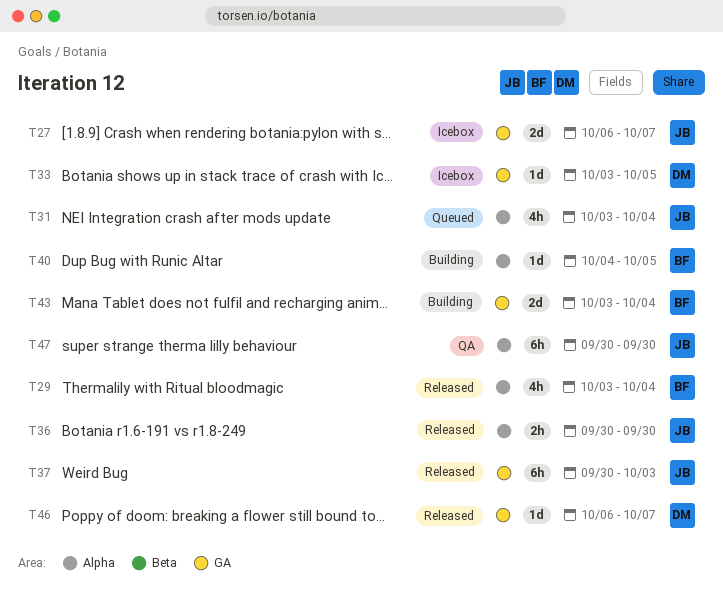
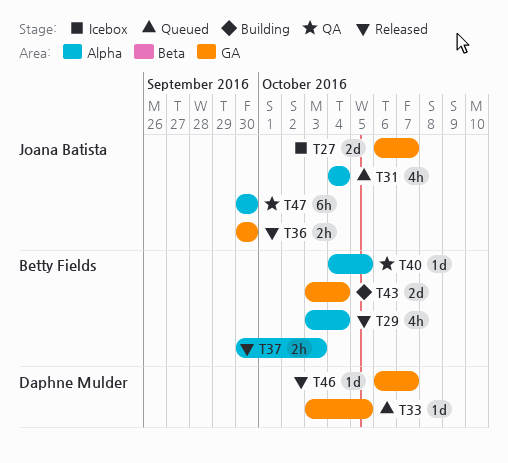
T31, start: Oct 3 -> Oct 4
T33, status: Icebox -> Queued
T36, label: Alpha -> GA
T37, owner: Joana Batista -> Betty Fields
T37, label: GA -> Alpha
T37, estimate: 6h -> 2h
T40, status: Building -> QA

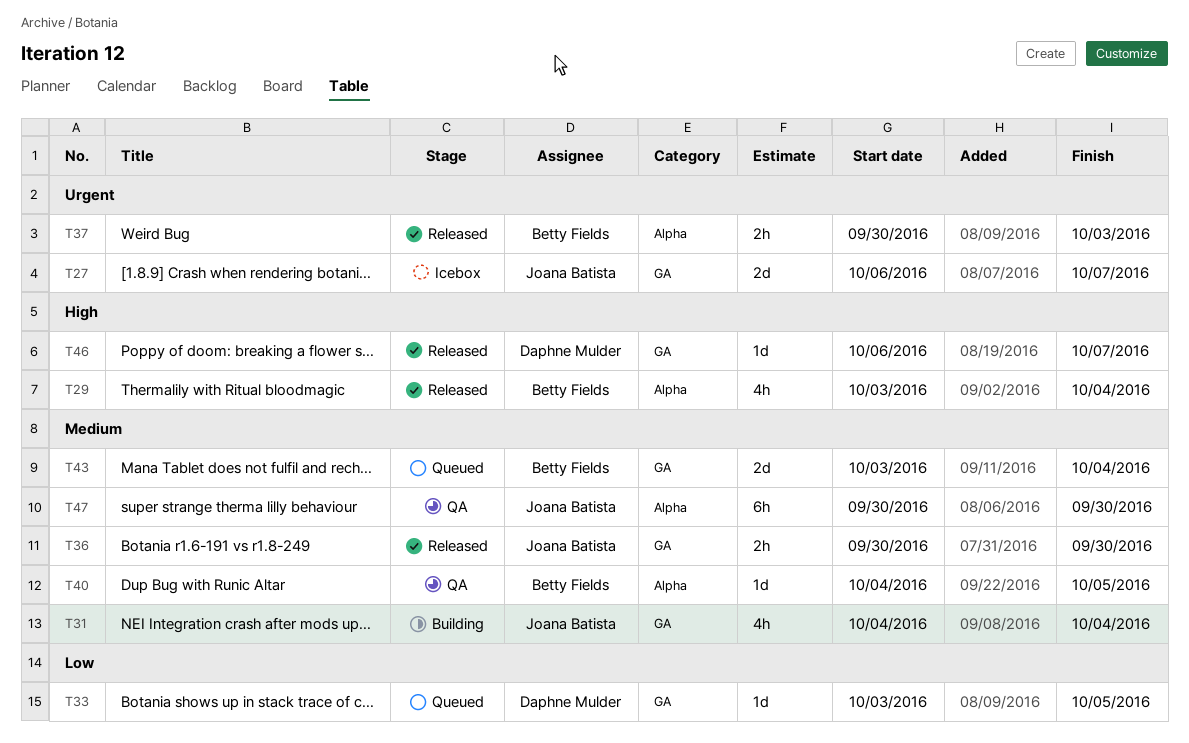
T31, status: Queued -> Building
T31, label: Alpha -> GA
T43, status: Building -> Queued

